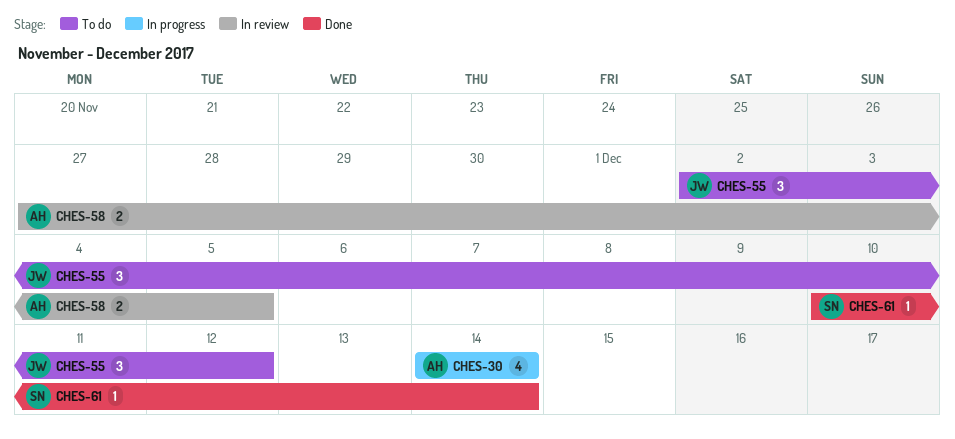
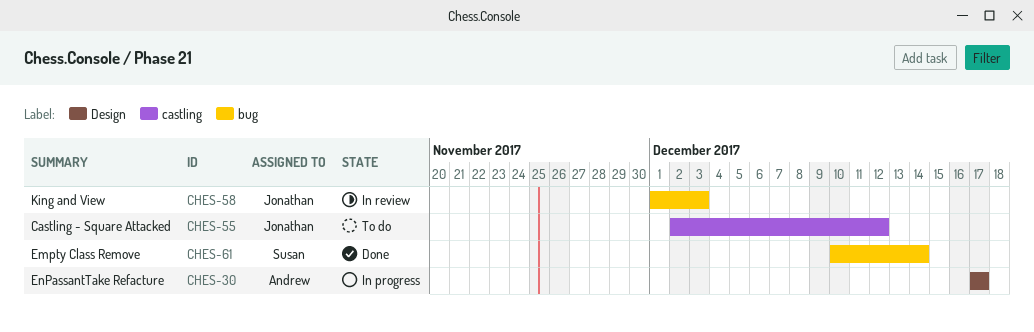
CHES-30, start: Dec 14 -> Dec 17
CHES-30, due: Dec 14 -> Dec 17
CHES-58, owner: Andrew -> Jonathan
CHES-58, start: Nov 27 -> Dec 1
CHES-58, due: Dec 5 -> Dec 3

